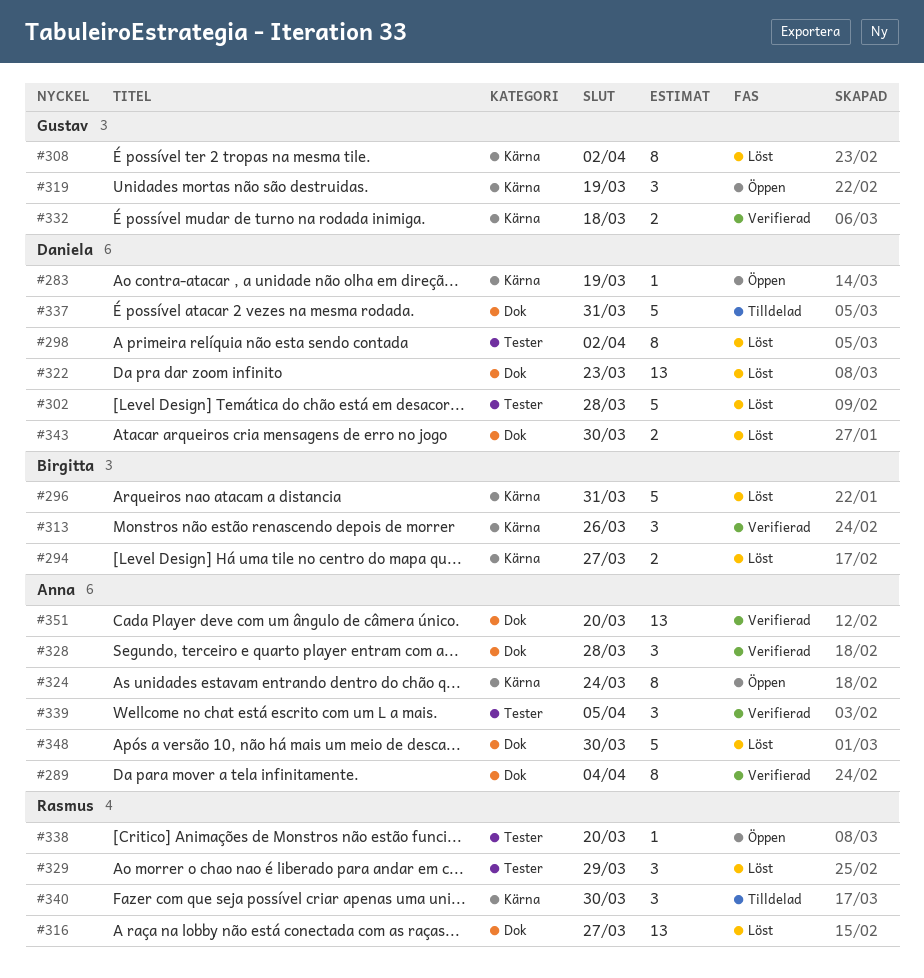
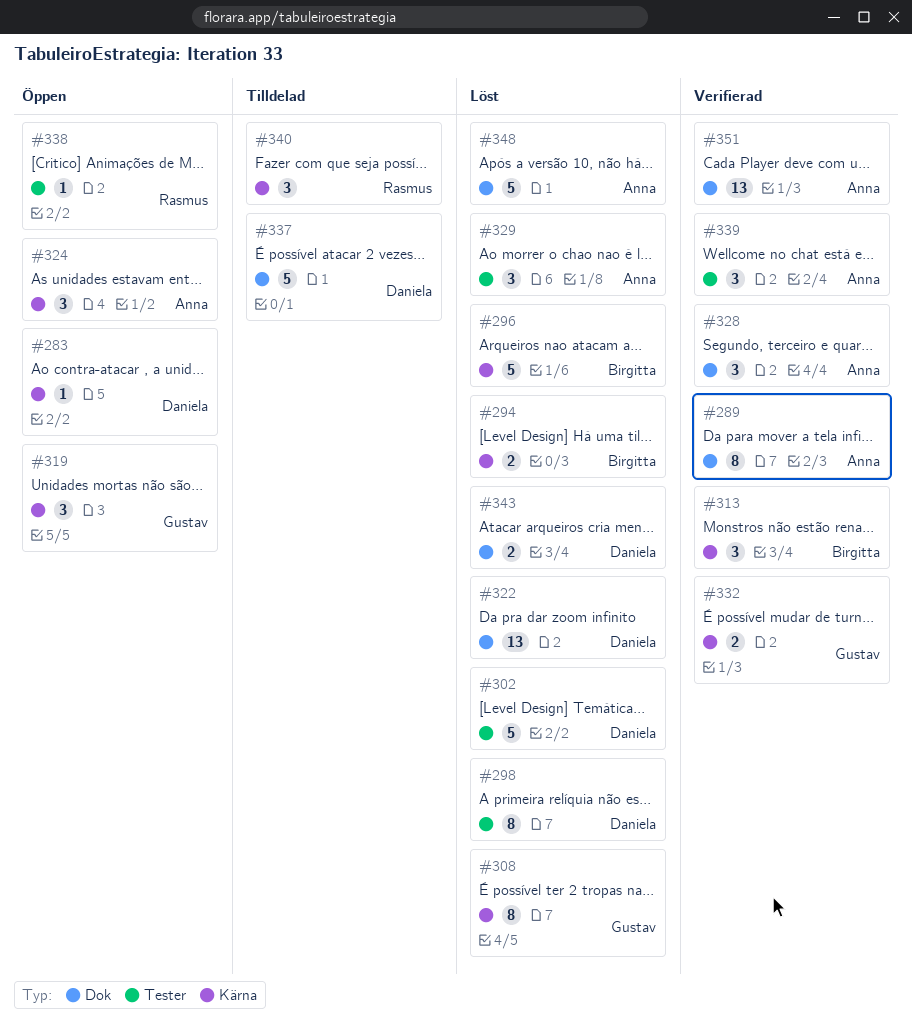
#316: present -> none
#324, estimate: 8 -> 3
#329, owner: Rasmus -> Anna

